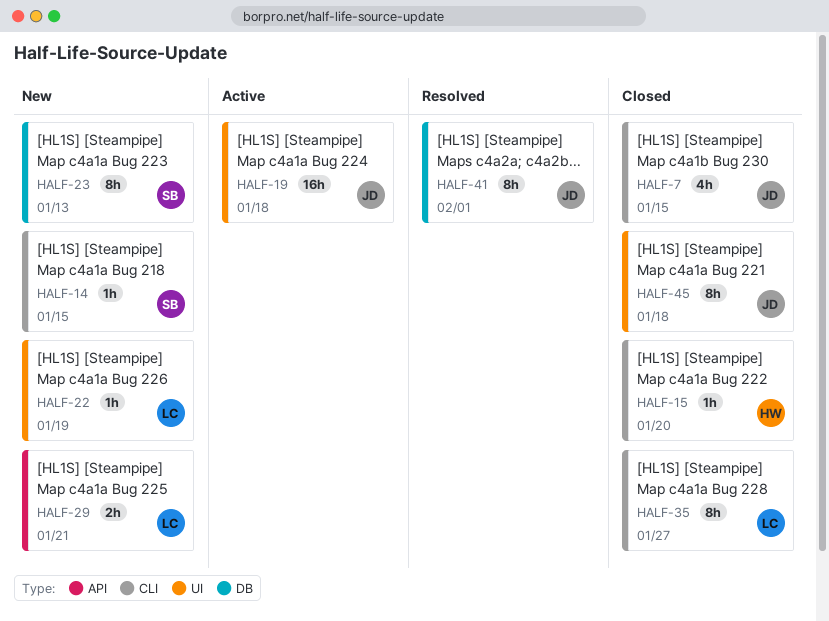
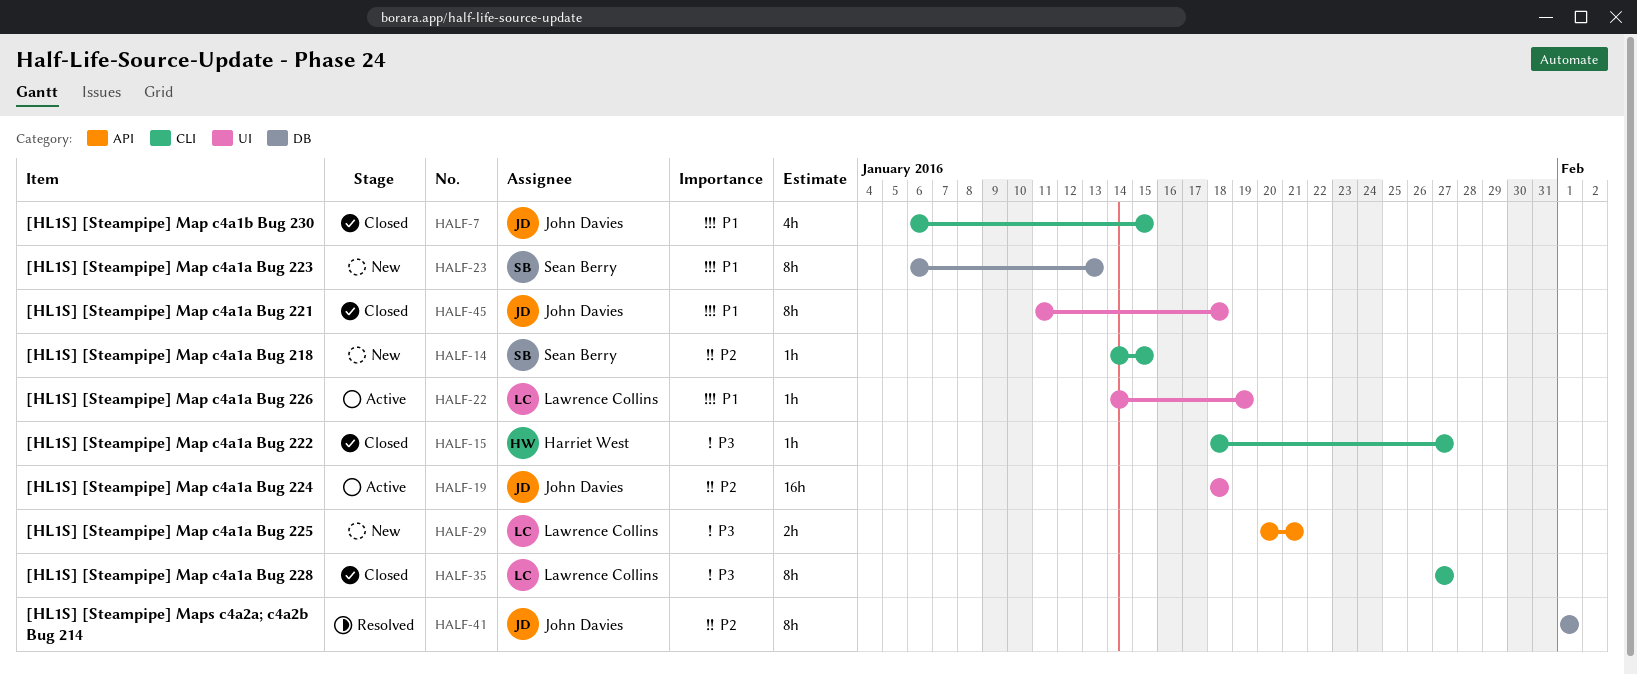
HALF-15, due: Jan 20 -> Jan 27
HALF-22, status: New -> Active

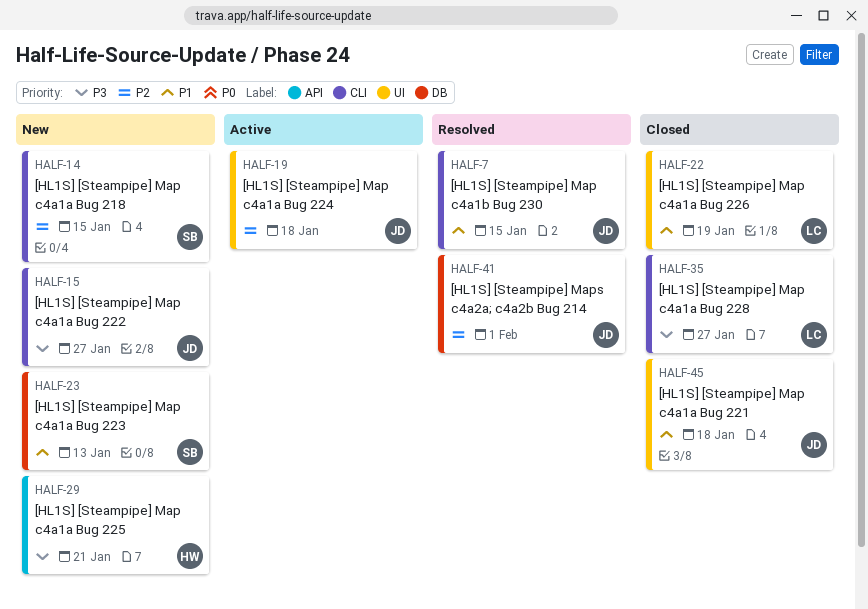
HALF-7, status: Closed -> Resolved
HALF-15, status: Closed -> New
HALF-15, owner: Harriet West -> John Davies
HALF-22, status: Active -> Closed
HALF-29, owner: Lawrence Collins -> Harriet West

